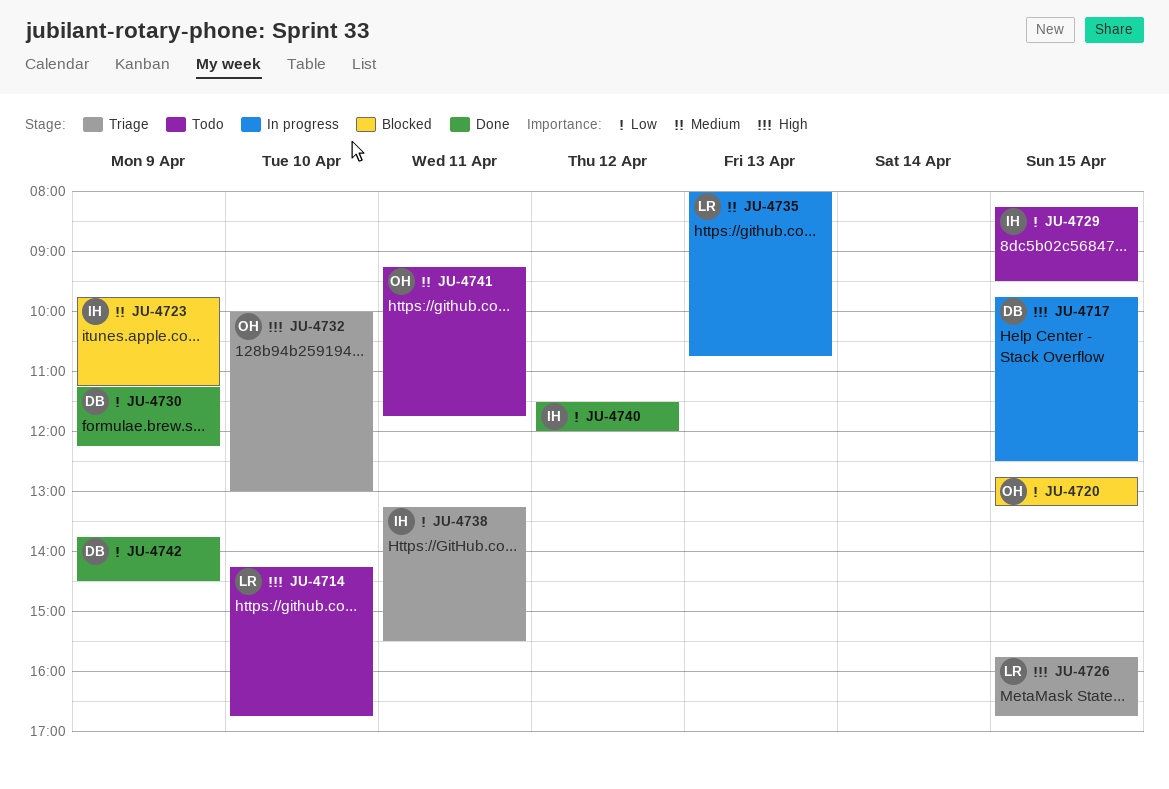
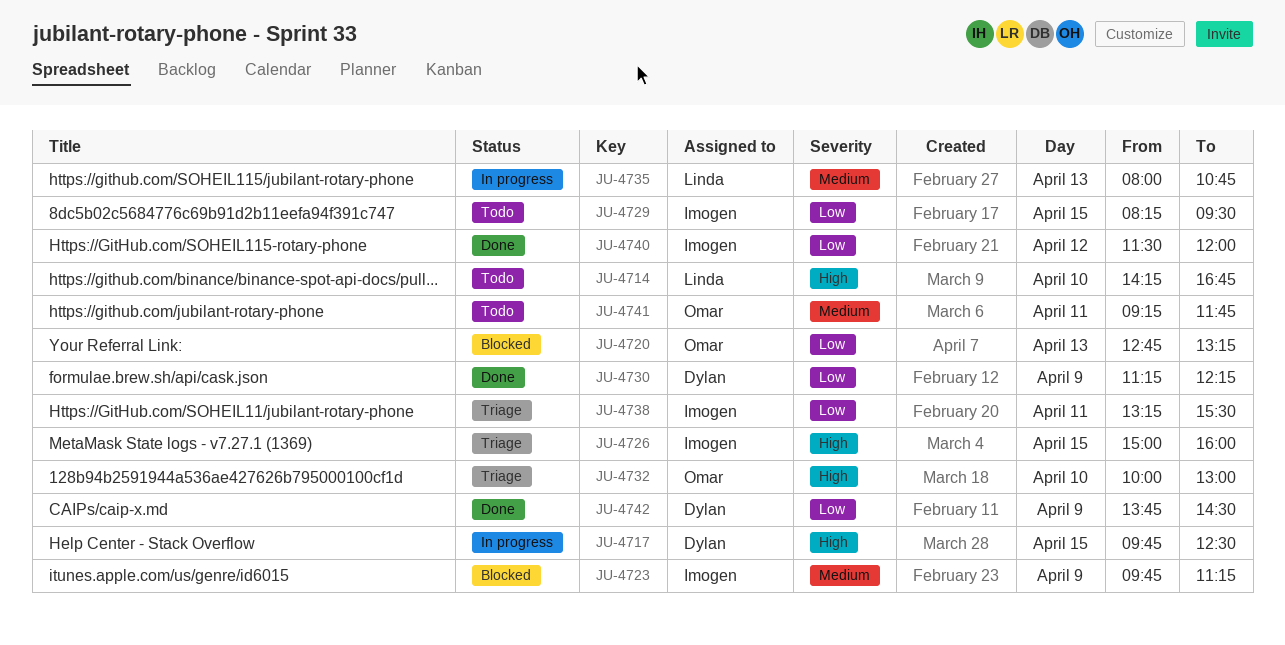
JU-4720, day: Apr 15 -> Apr 13
JU-4726, owner: Linda -> Imogen
JU-4726, begins: 15:45 -> 15:00
JU-4726, ends: 16:45 -> 16:00

